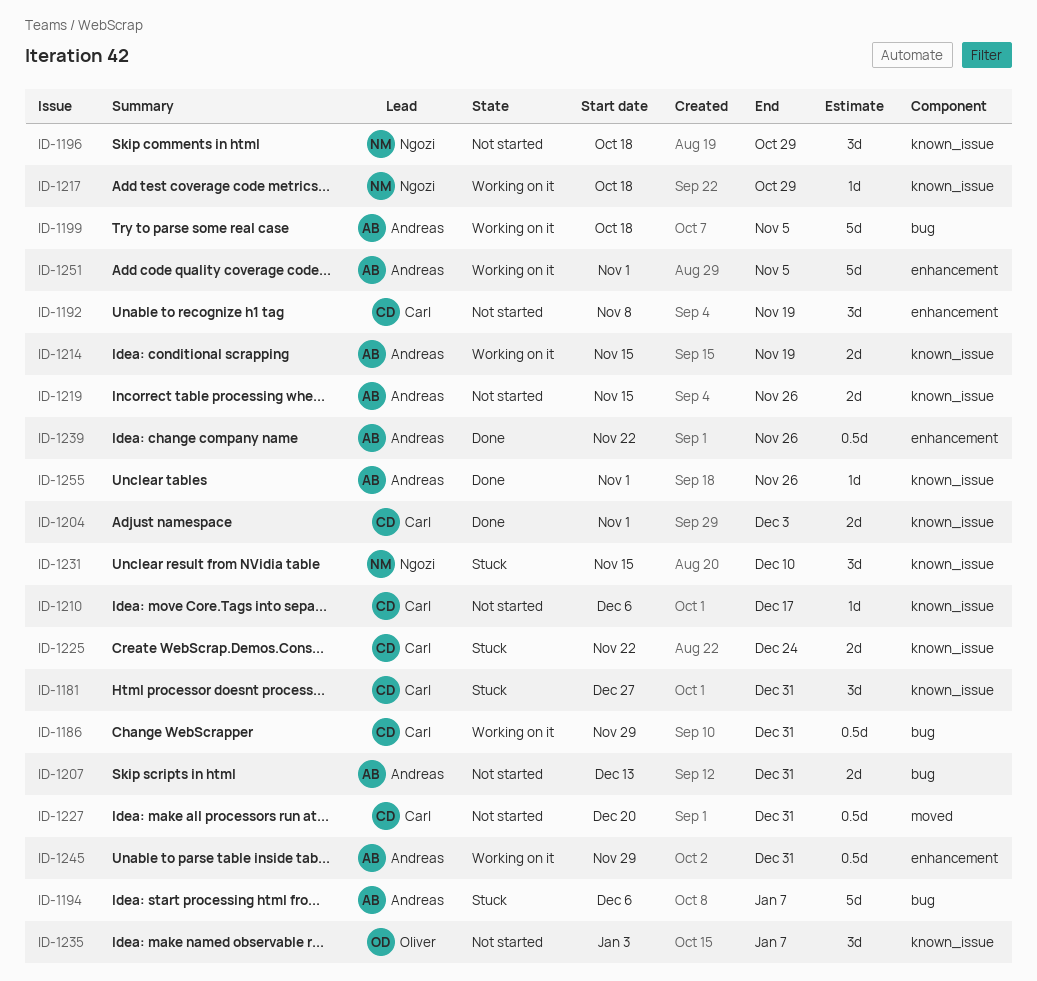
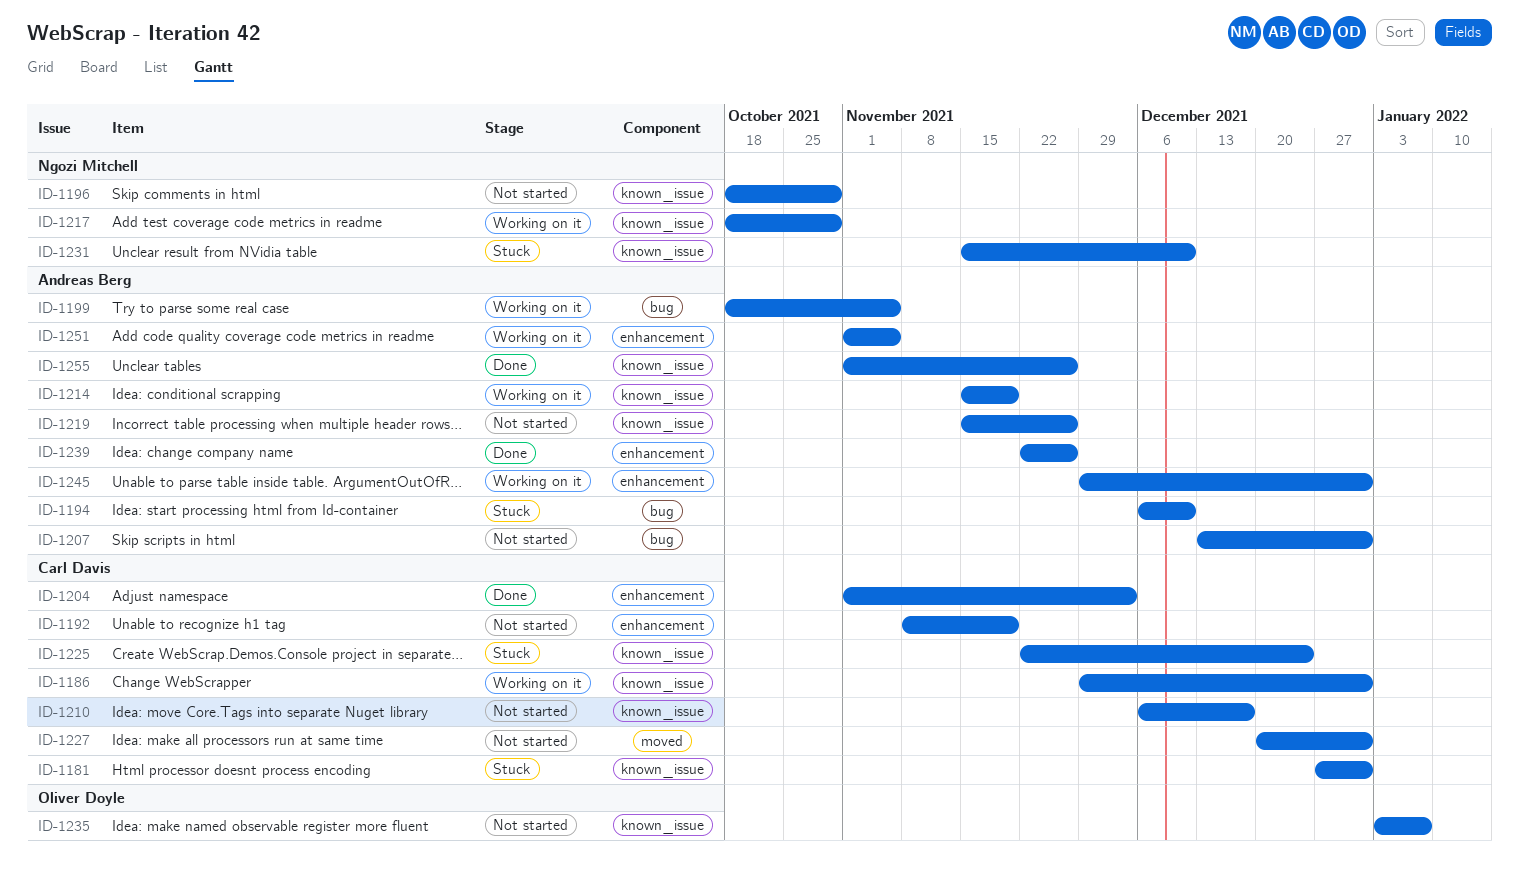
ID-1186, label: bug -> known_issue
ID-1194, due: Jan 7 -> Dec 10
ID-1204, label: known_issue -> enhancement

